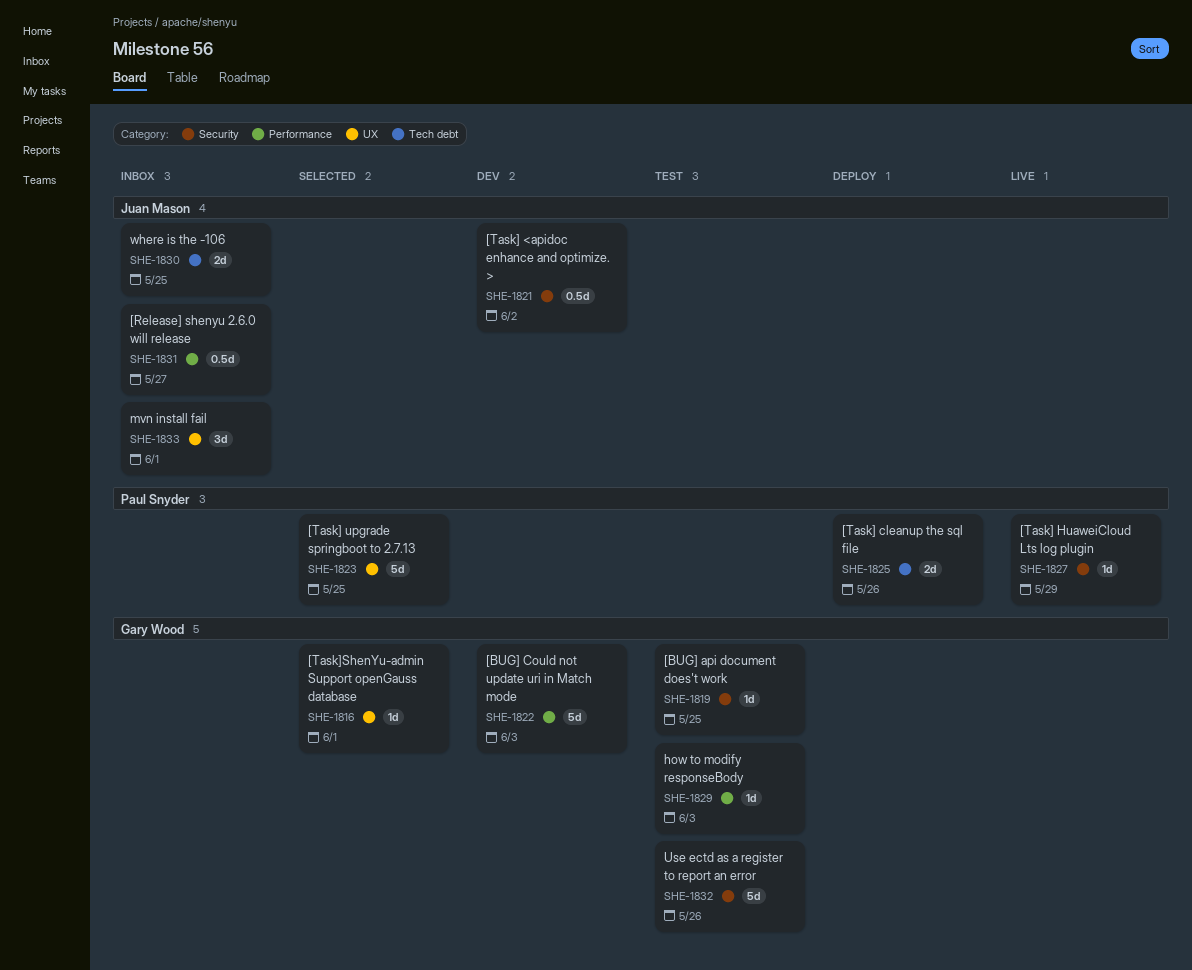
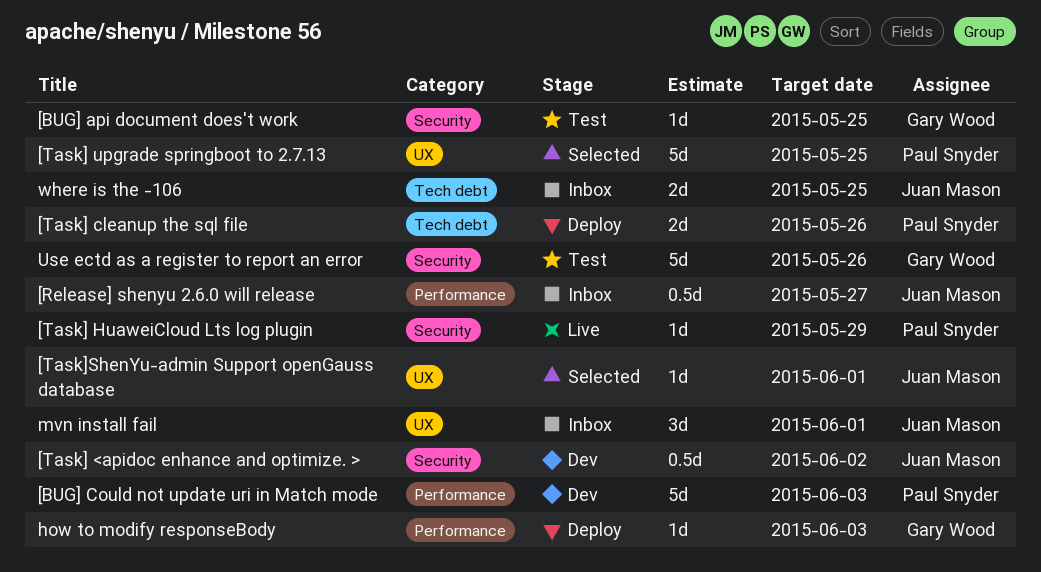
[BUG] Could not update uri in Match mode, owner: Gary Wood -> Paul Snyder
[Task]ShenYu-admin Support openGauss database, owner: Gary Wood -> Juan Mason
how to modify responseBody, status: Test -> Deploy

